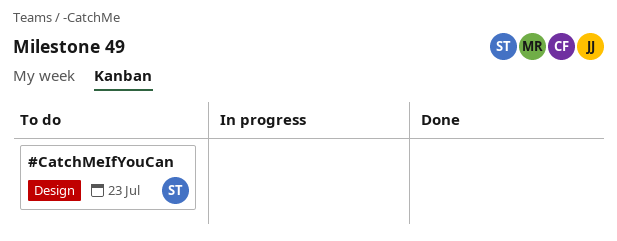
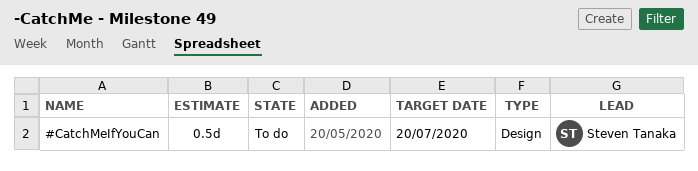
#CatchMeIfYouCan, due: Jul 23 -> Jul 20

